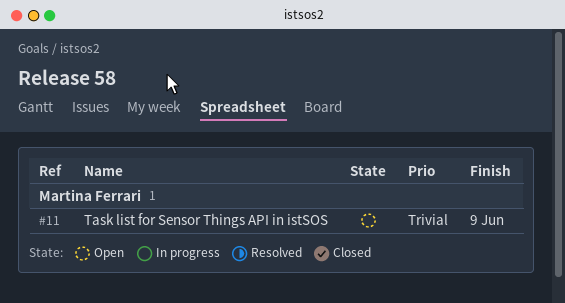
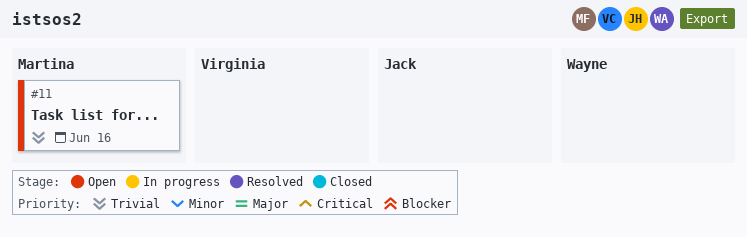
#11, due: Jun 9 -> Jun 16

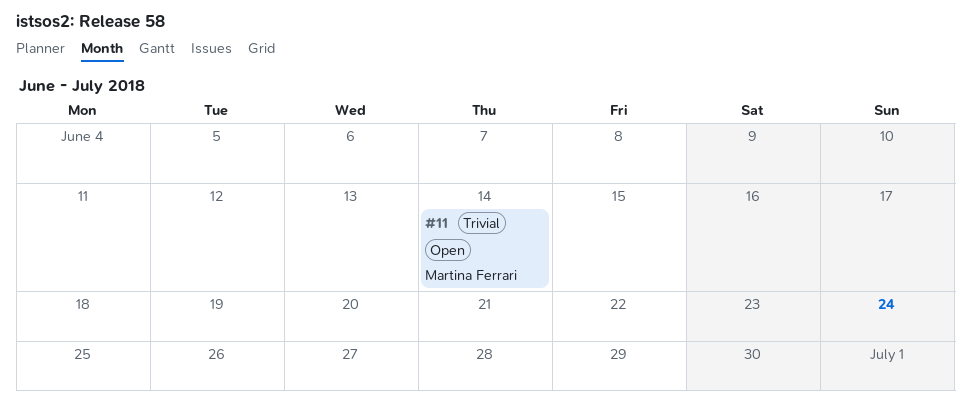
#11, due: Jun 16 -> Jun 14

